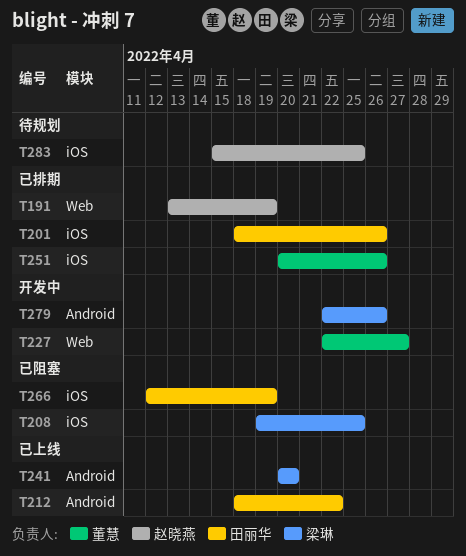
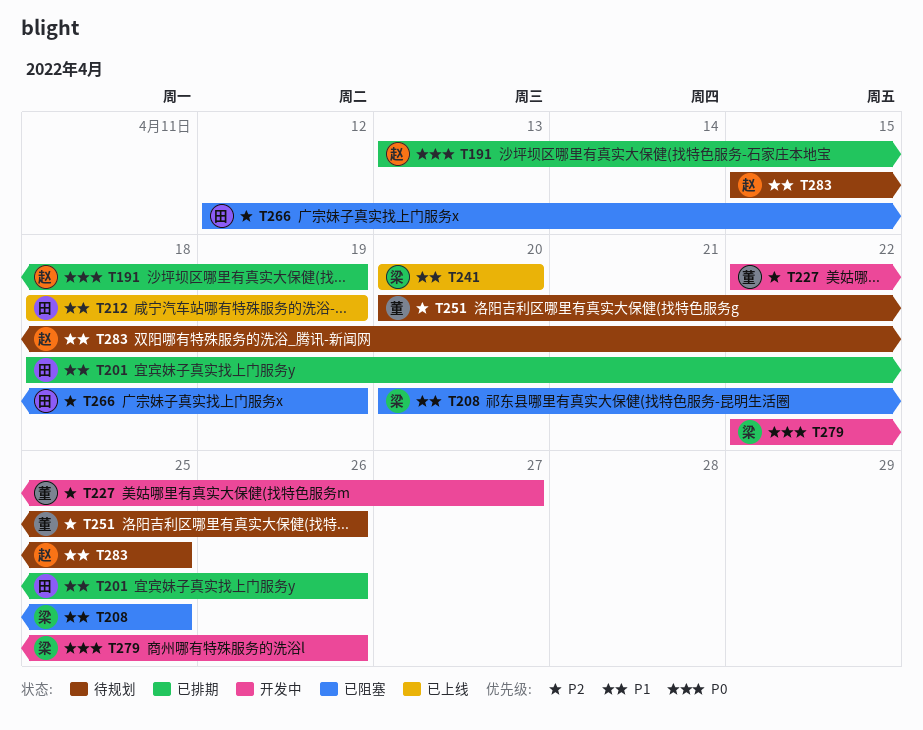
T208, start: Apr 19 -> Apr 20
T212, due: Apr 22 -> Apr 19
T251, status: 已排期 -> 待规划

